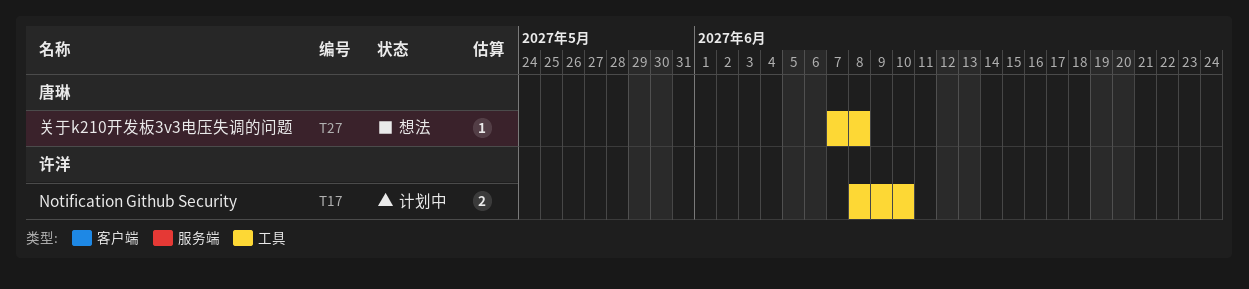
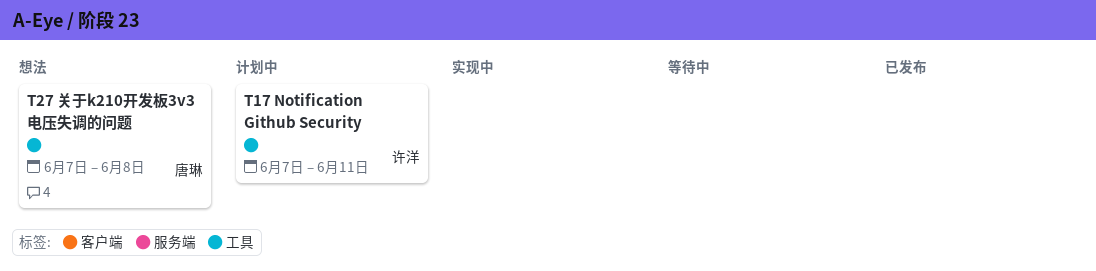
T17, start: Jun 8 -> Jun 7
T17, due: Jun 10 -> Jun 11

